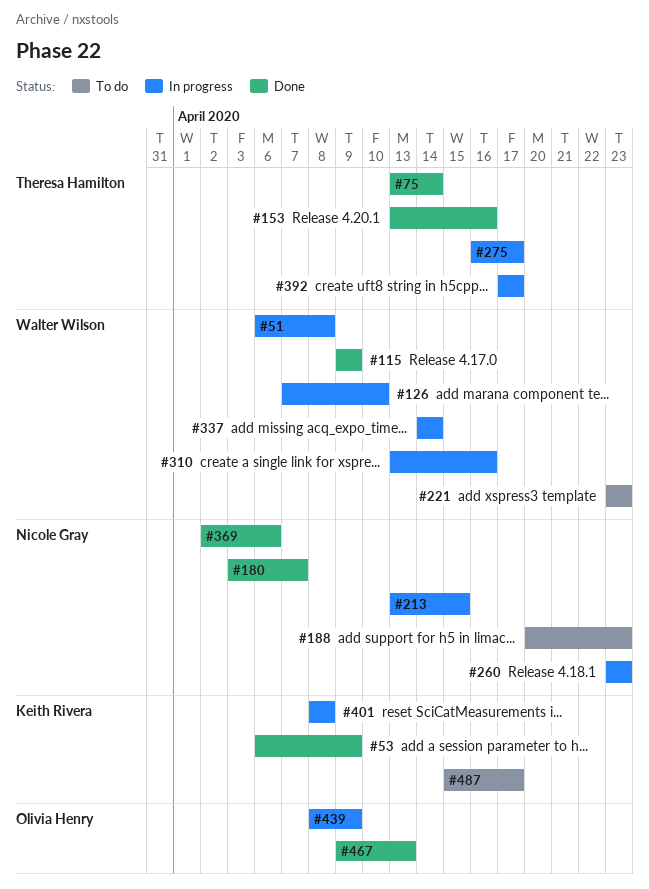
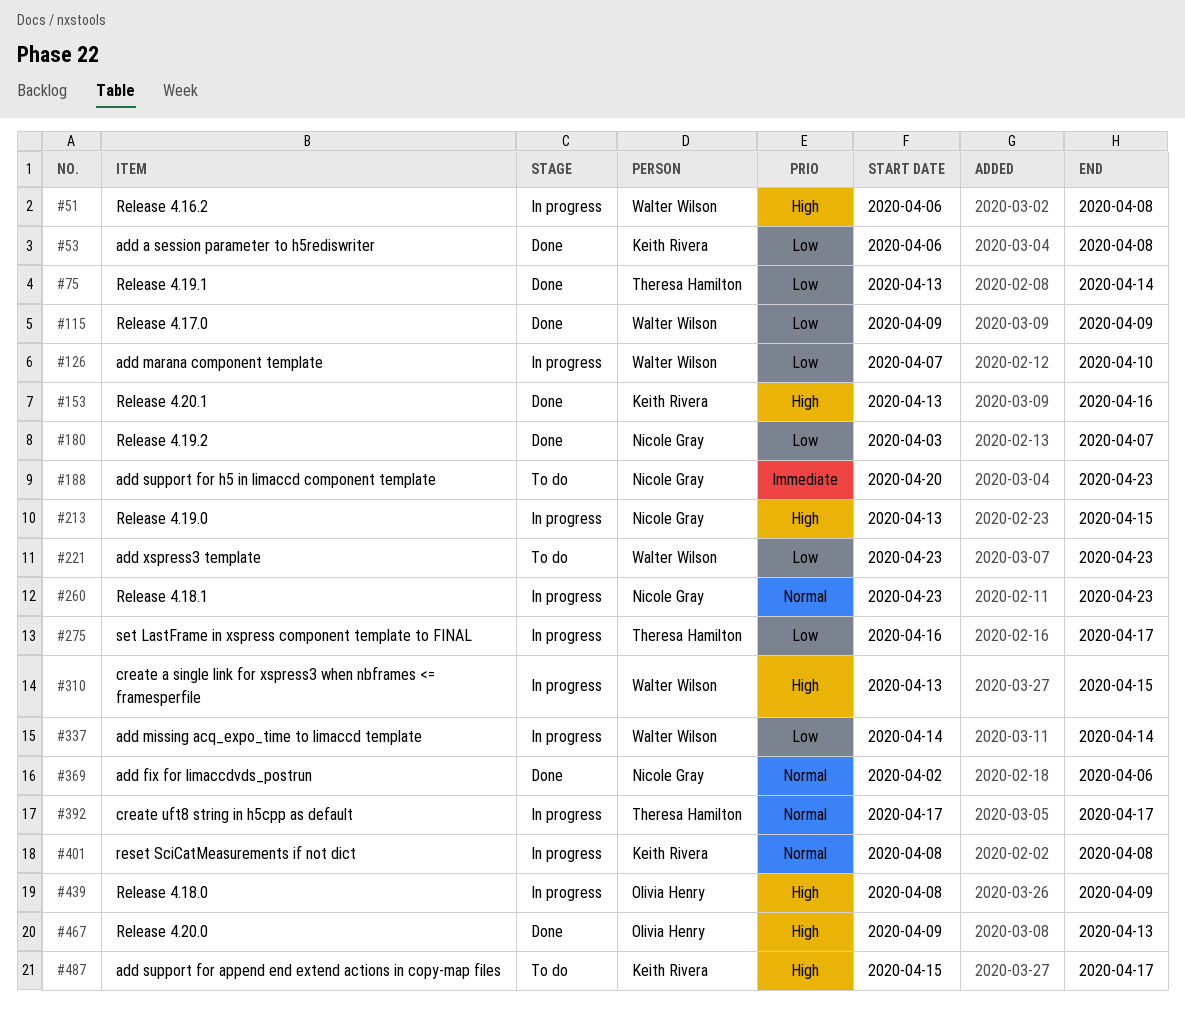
#53, due: Apr 9 -> Apr 8
#153, owner: Theresa Hamilton -> Keith Rivera
#310, due: Apr 16 -> Apr 15

